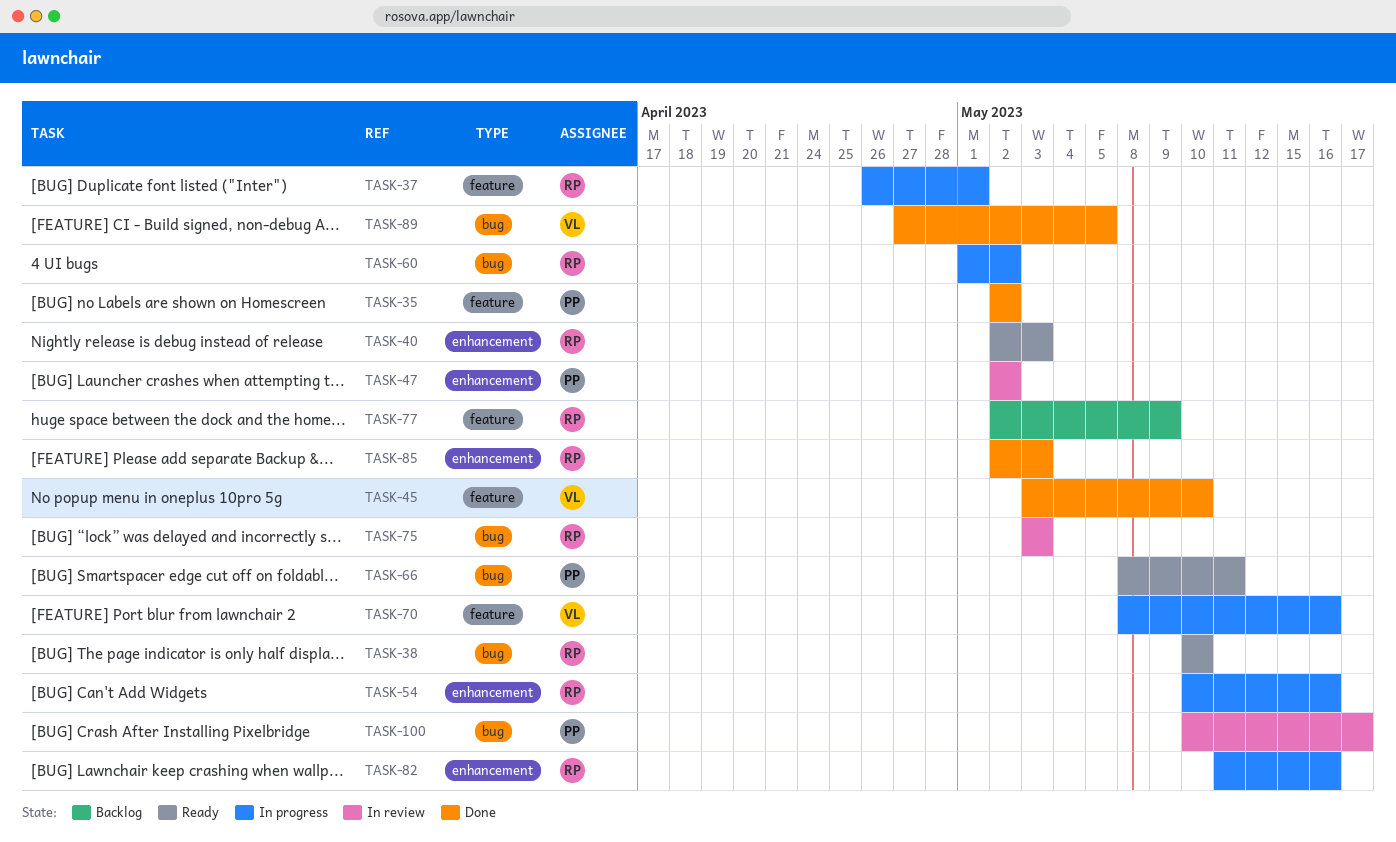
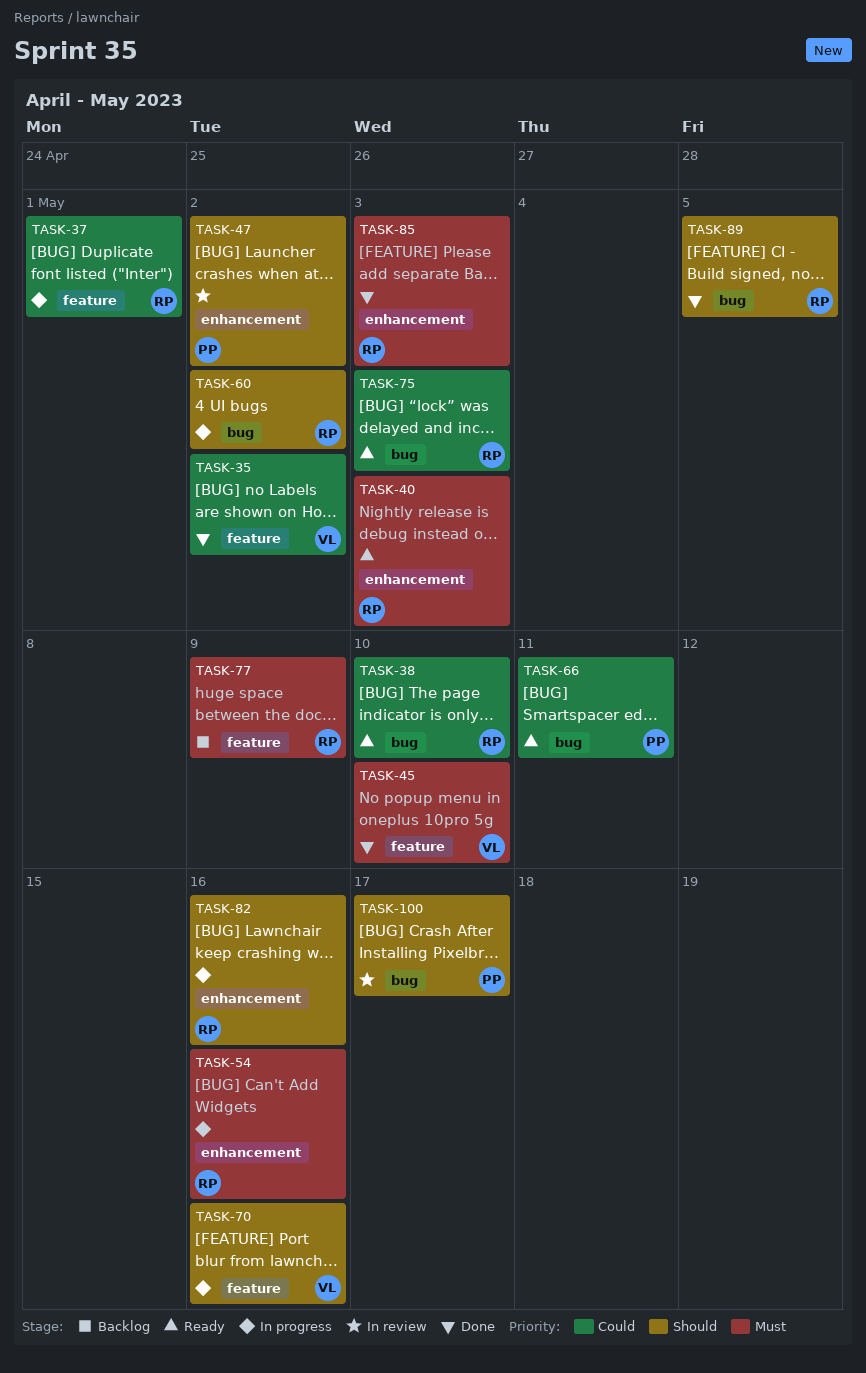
TASK-35, owner: PP -> VL
TASK-75, status: In review -> Ready
TASK-89, owner: VL -> RP

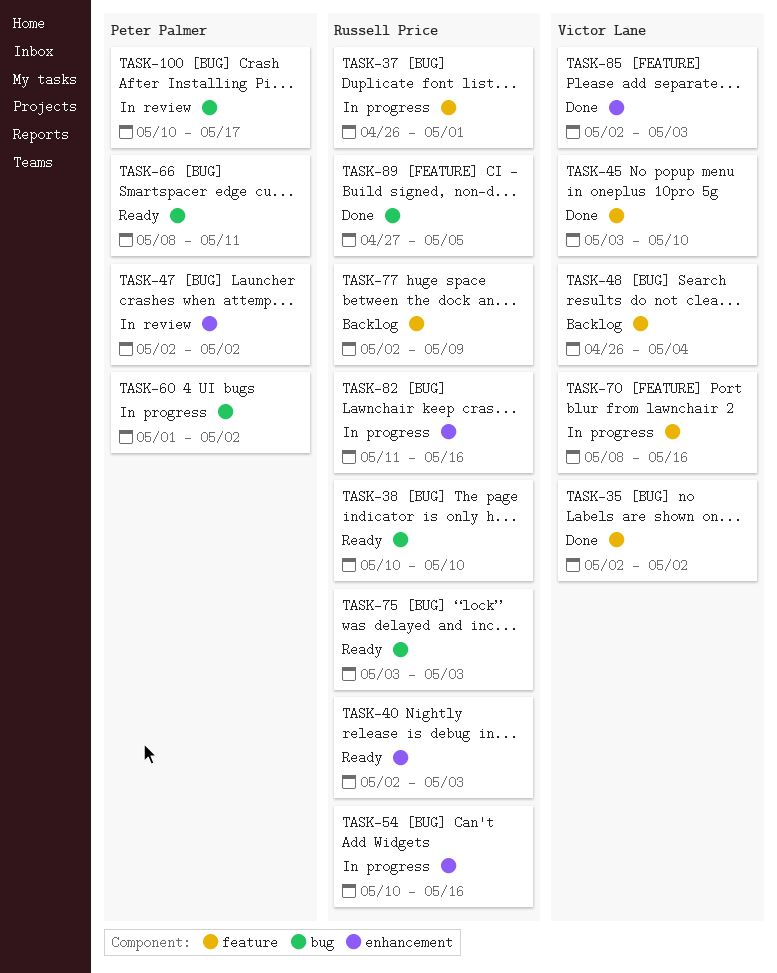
TASK-48: none -> present
TASK-60, owner: Russell Price -> Peter Palmer
TASK-85, owner: Russell Price -> Victor Lane

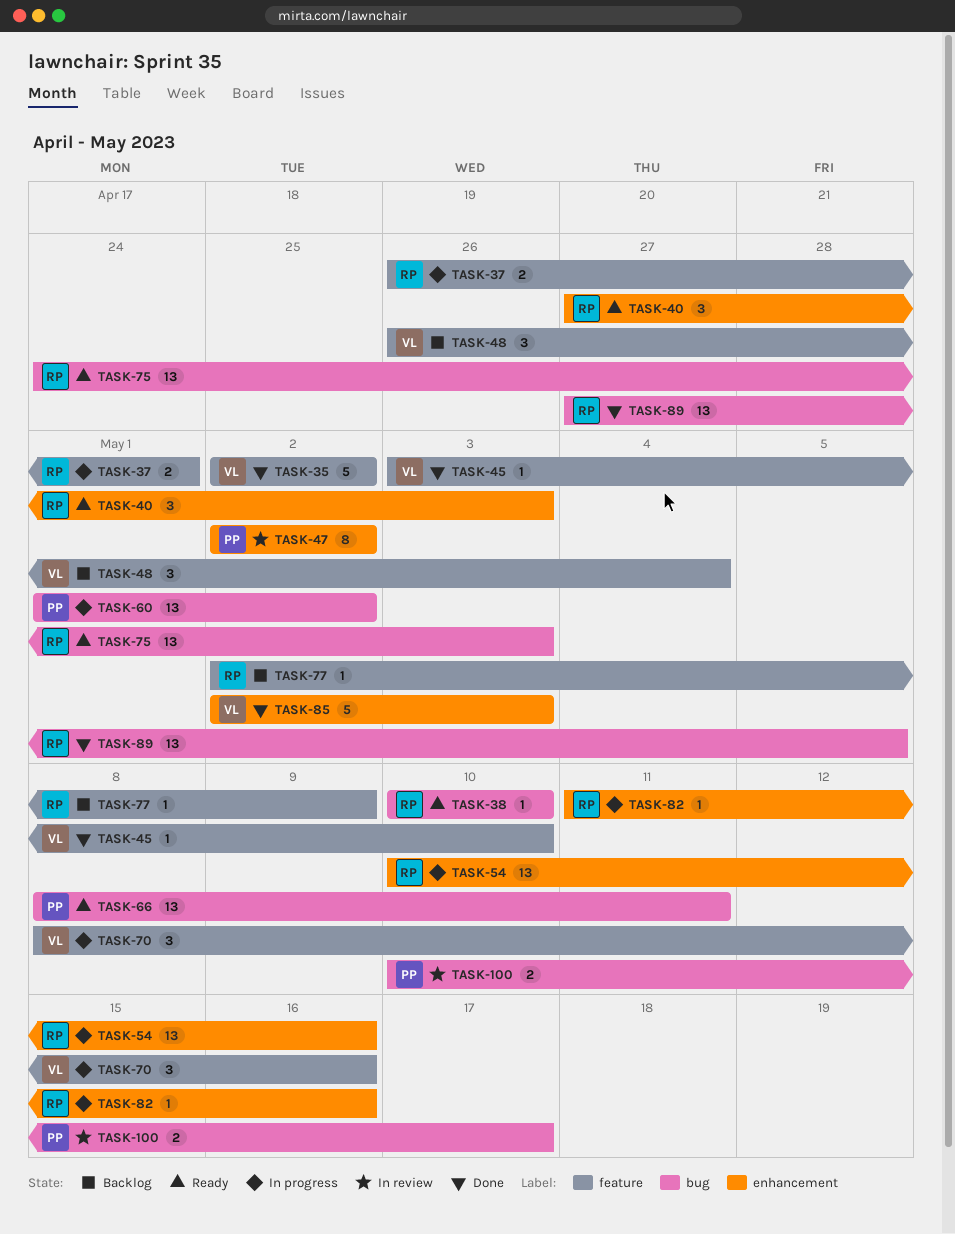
TASK-40, start: May 2 -> Apr 27
TASK-75, start: May 3 -> Apr 24

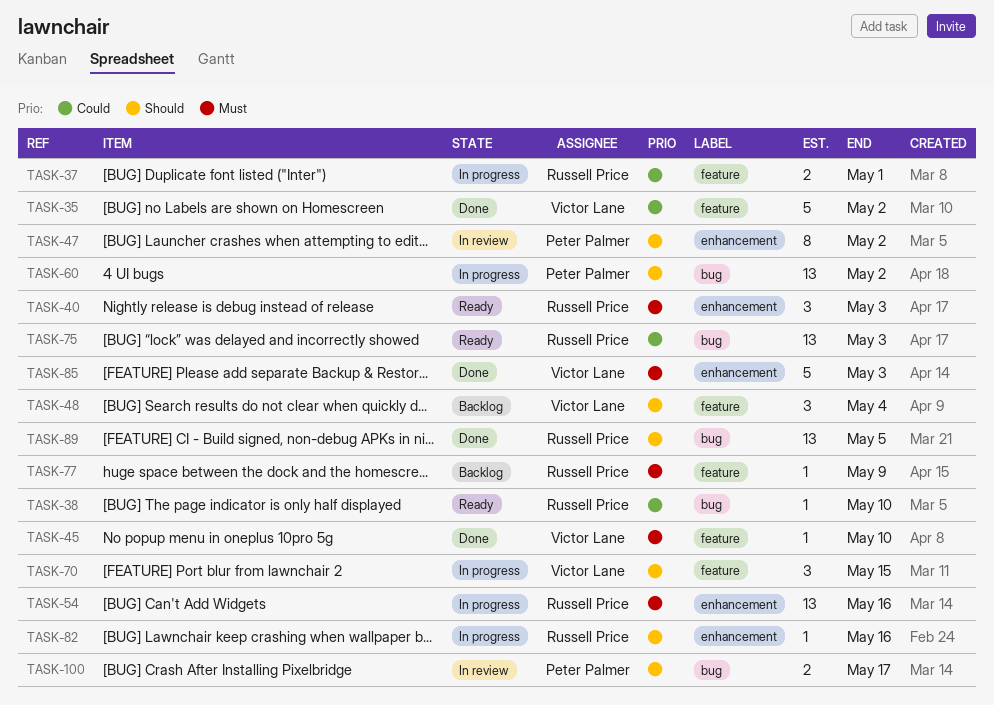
TASK-66: present -> none
TASK-70, due: May 16 -> May 15

